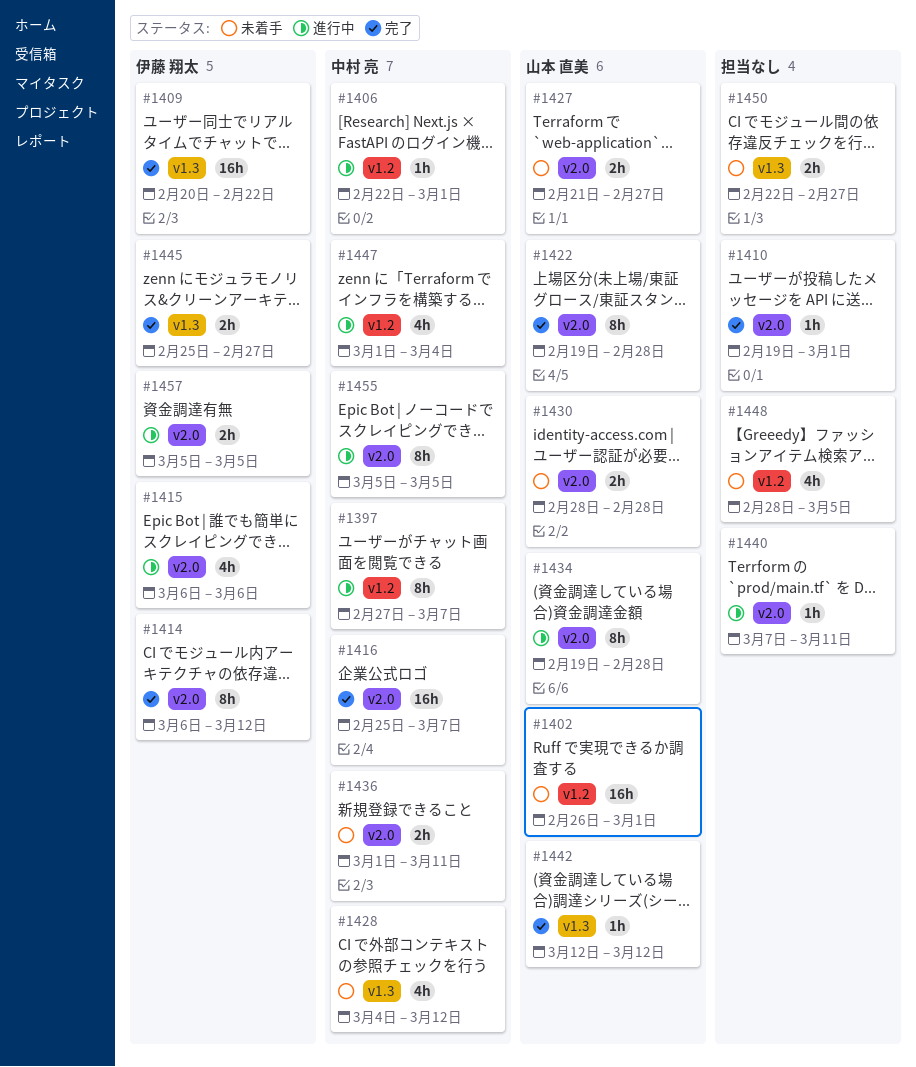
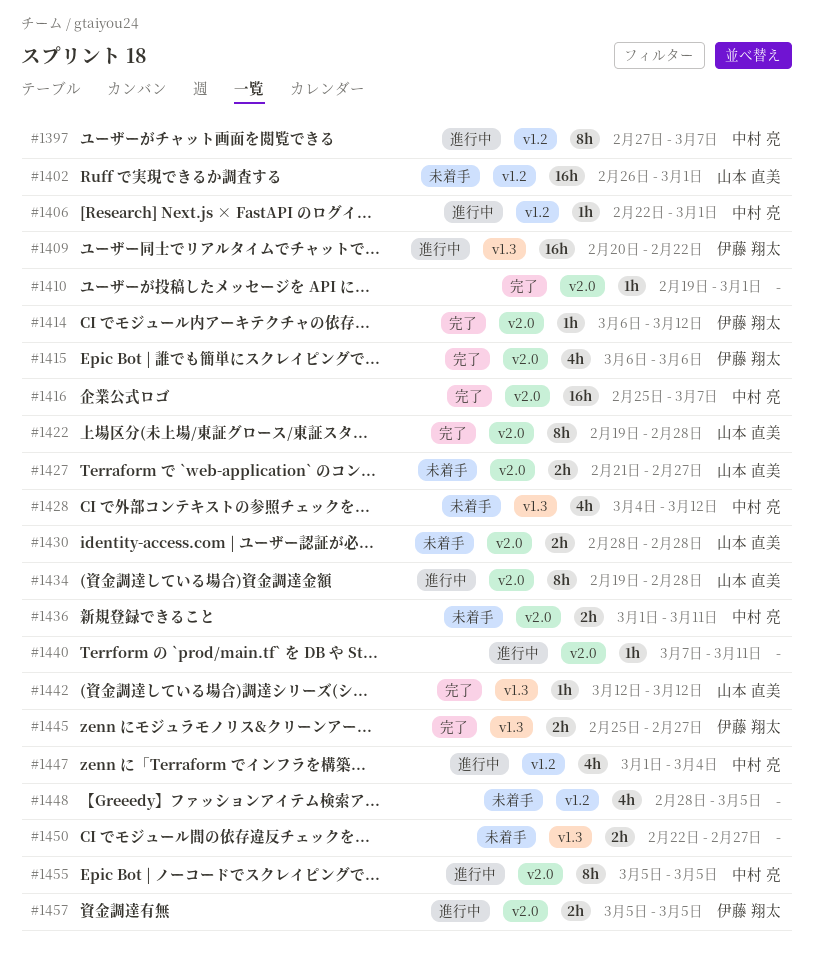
#1409, status: 完了 -> 進行中
#1414, estimate: 8h -> 1h
#1415, status: 進行中 -> 完了

